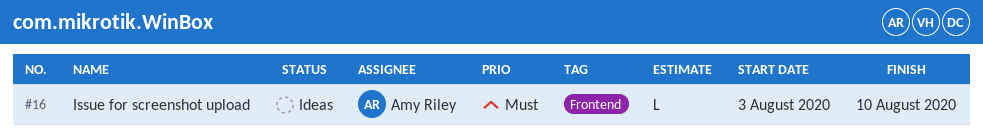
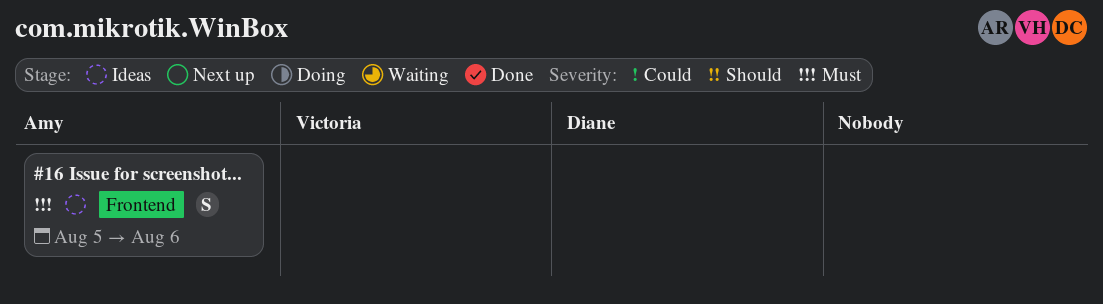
#16, estimate: L -> S
#16, start: Aug 3 -> Aug 5
#16, due: Aug 10 -> Aug 6

